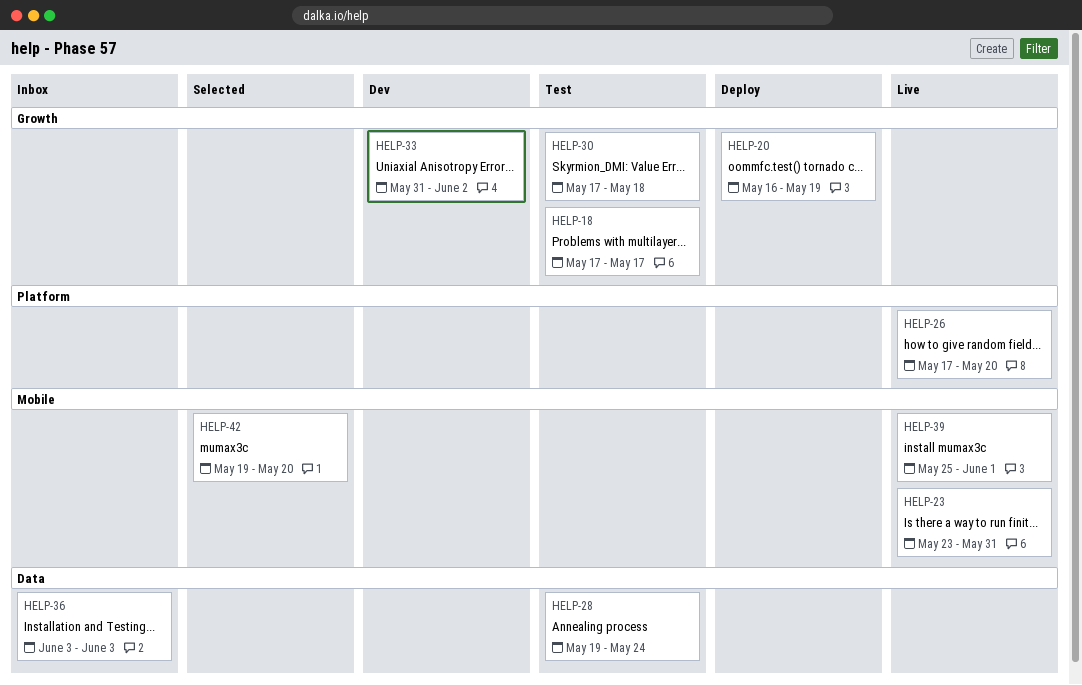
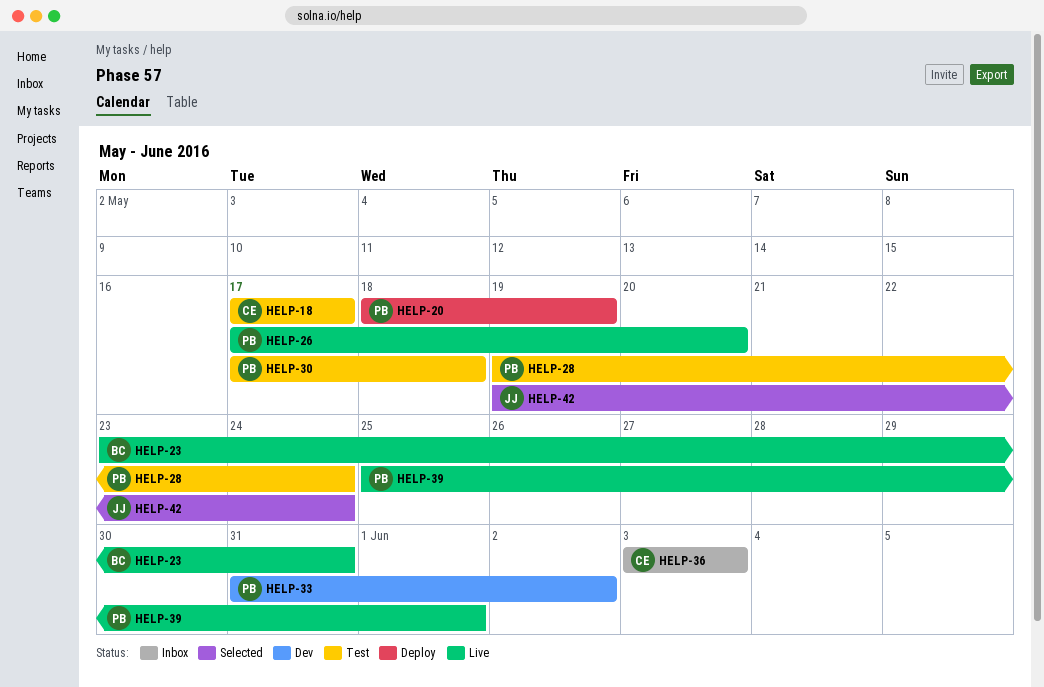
HELP-20, start: May 16 -> May 18
HELP-42, due: May 20 -> May 24

